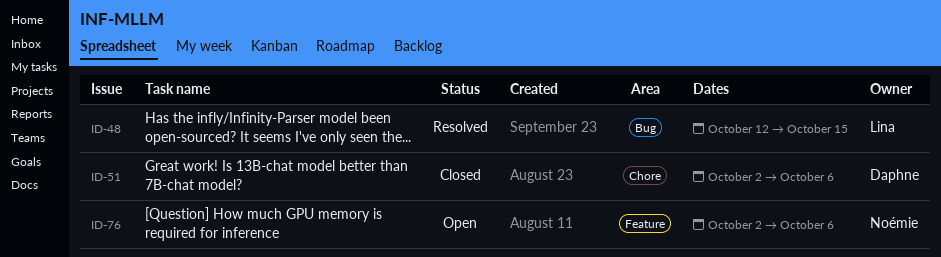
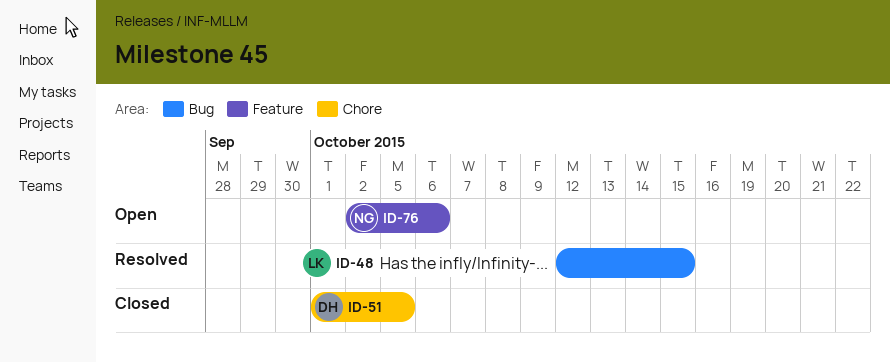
ID-51, start: Oct 2 -> Oct 1
ID-51, due: Oct 6 -> Oct 5

